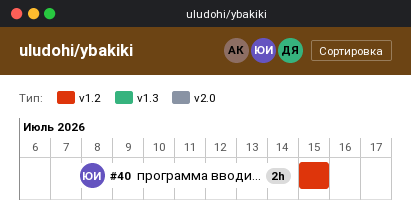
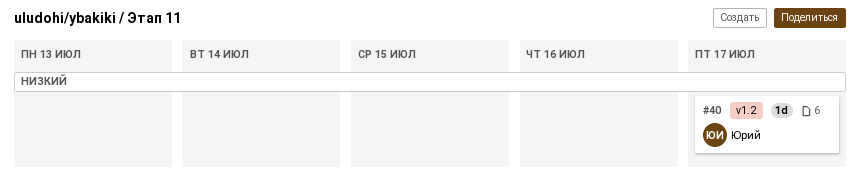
#40, estimate: 2h -> 1d
#40, due: Jul 15 -> Jul 17

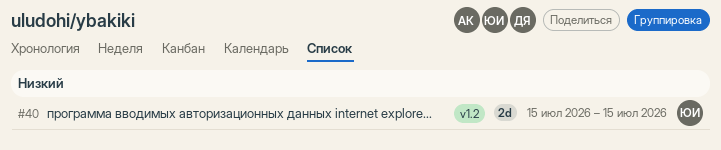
#40, estimate: 1d -> 2d
#40, due: Jul 17 -> Jul 15

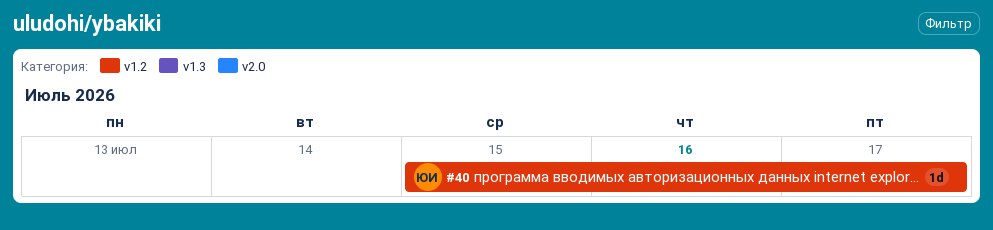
#40, estimate: 2d -> 1d
#40, due: Jul 15 -> Jul 17

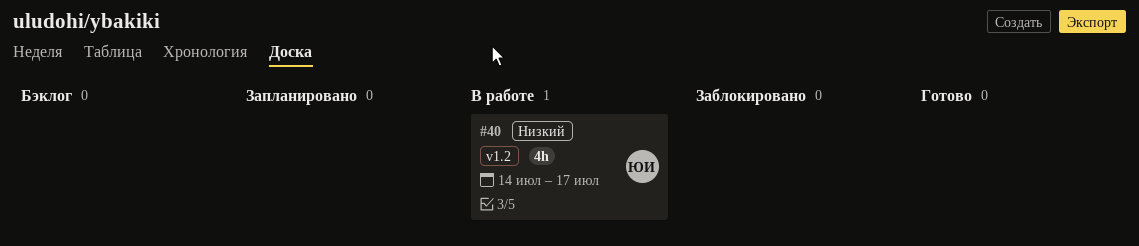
#40, estimate: 1d -> 4h
#40, start: Jul 15 -> Jul 14

